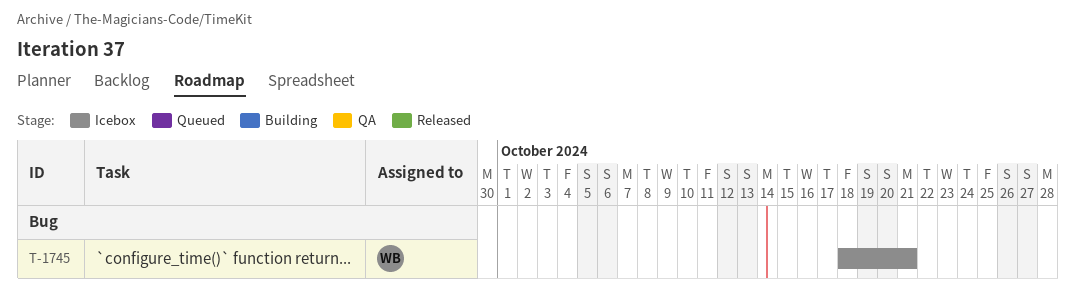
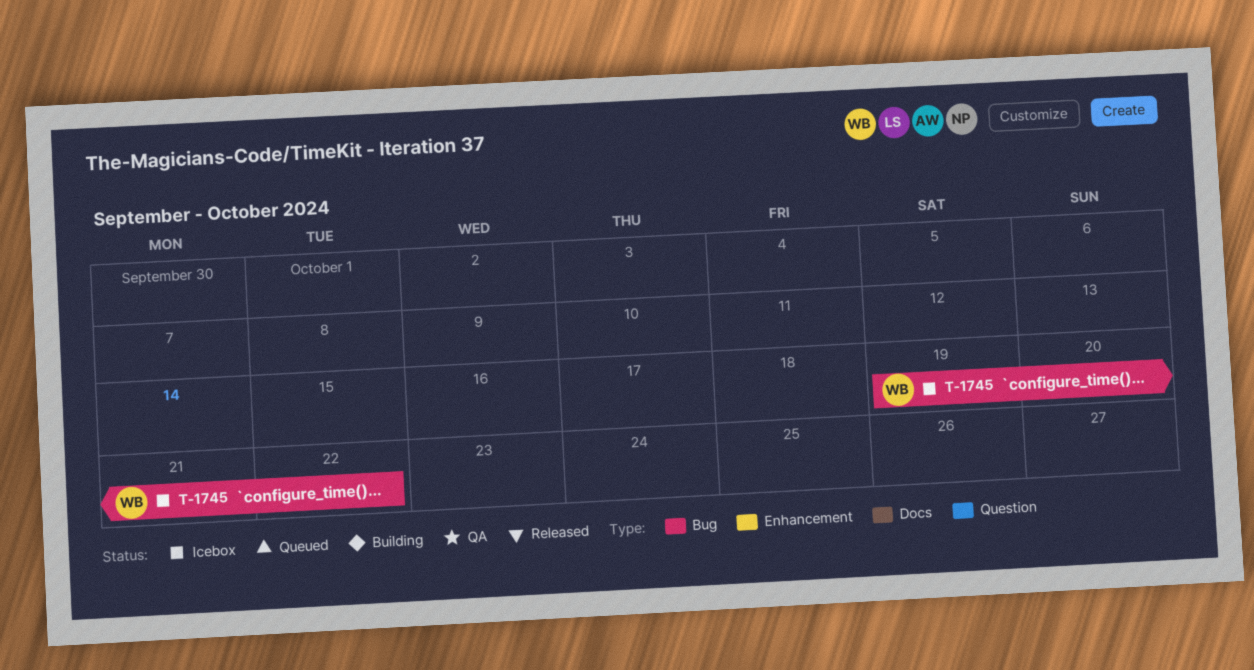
T-1745, start: Oct 18 -> Oct 19
T-1745, due: Oct 21 -> Oct 22

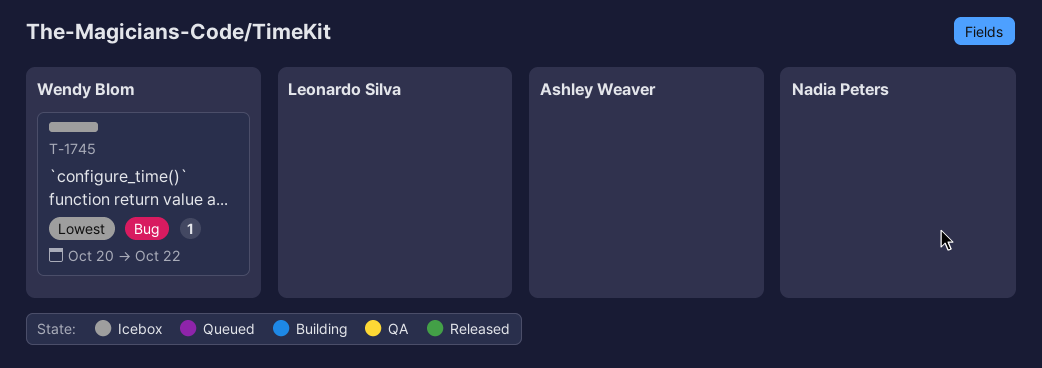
T-1745, start: Oct 19 -> Oct 20

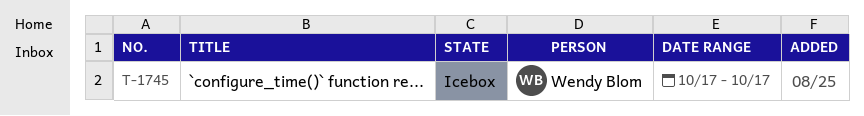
T-1745, start: Oct 20 -> Oct 17
T-1745, due: Oct 22 -> Oct 17

